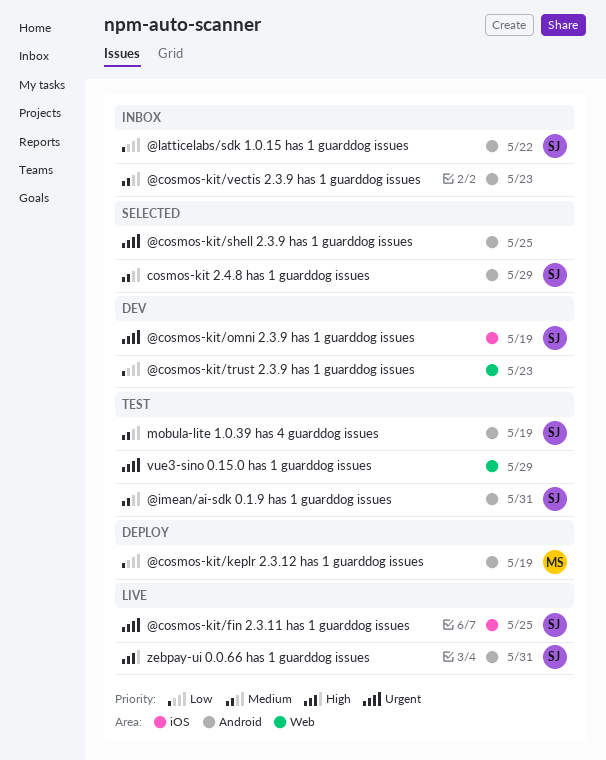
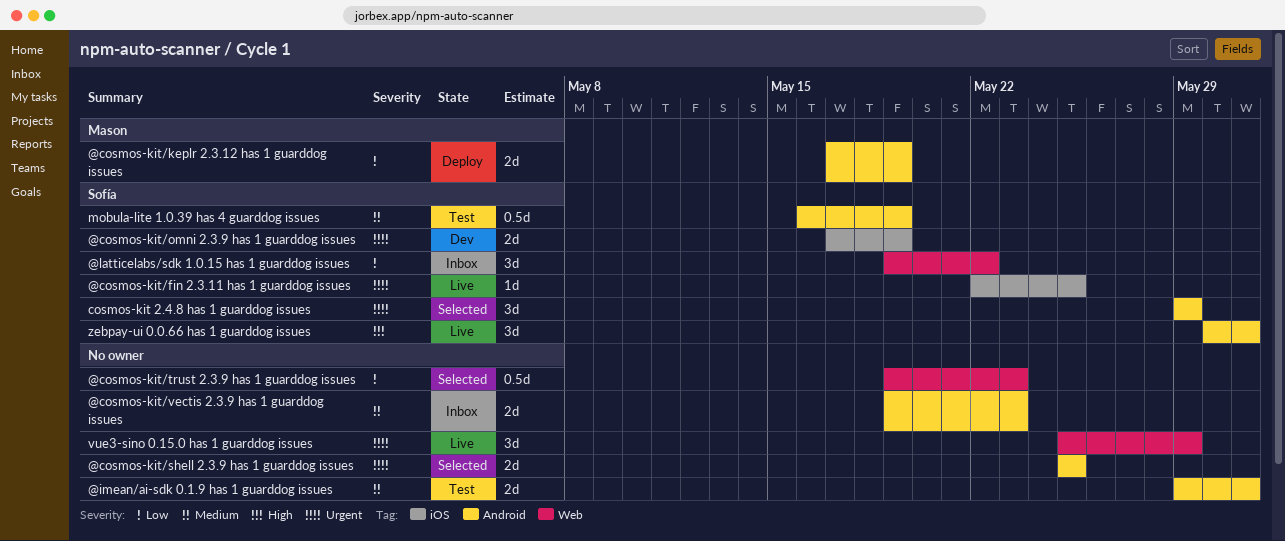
@cosmos-kit/trust 2.3.9 has 1 guarddog issues, status: Dev -> Selected
@imean/ai-sdk 0.1.9 has 1 guarddog issues, owner: Sofía -> none
@latticelabs/sdk 1.0.15 has 1 guarddog issues, label: Android -> Web
cosmos-kit 2.4.8 has 1 guarddog issues, priority: Medium -> Urgent
vue3-sino 0.15.0 has 1 guarddog issues, status: Test -> Live

